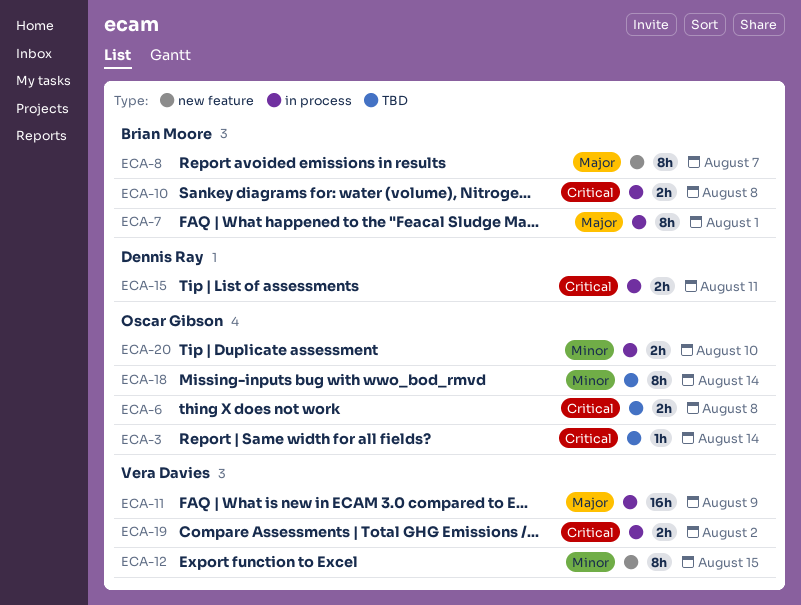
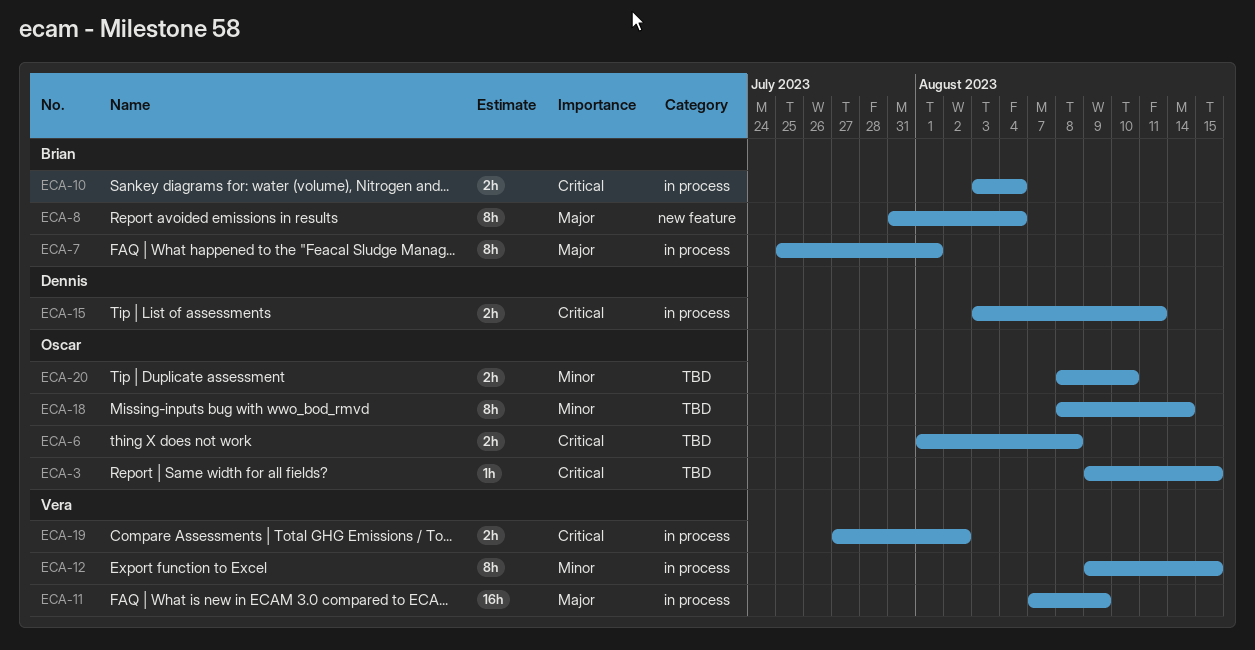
ECA-3, due: Aug 14 -> Aug 15
ECA-8, due: Aug 7 -> Aug 4
ECA-10, due: Aug 8 -> Aug 4
ECA-12, label: new feature -> in process
ECA-20, label: in process -> TBD

